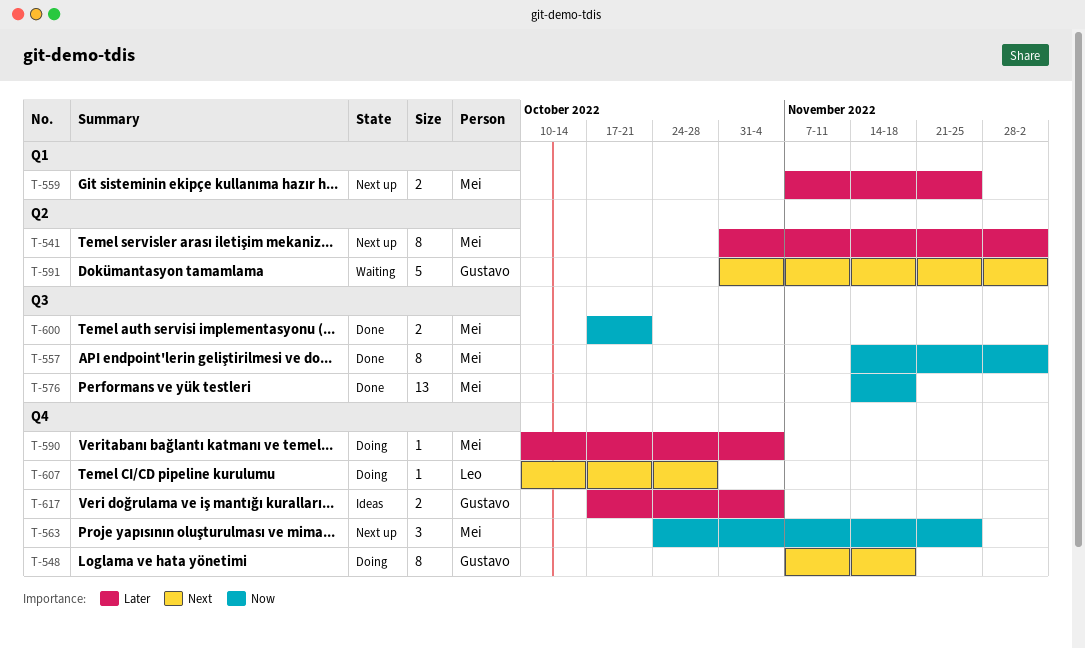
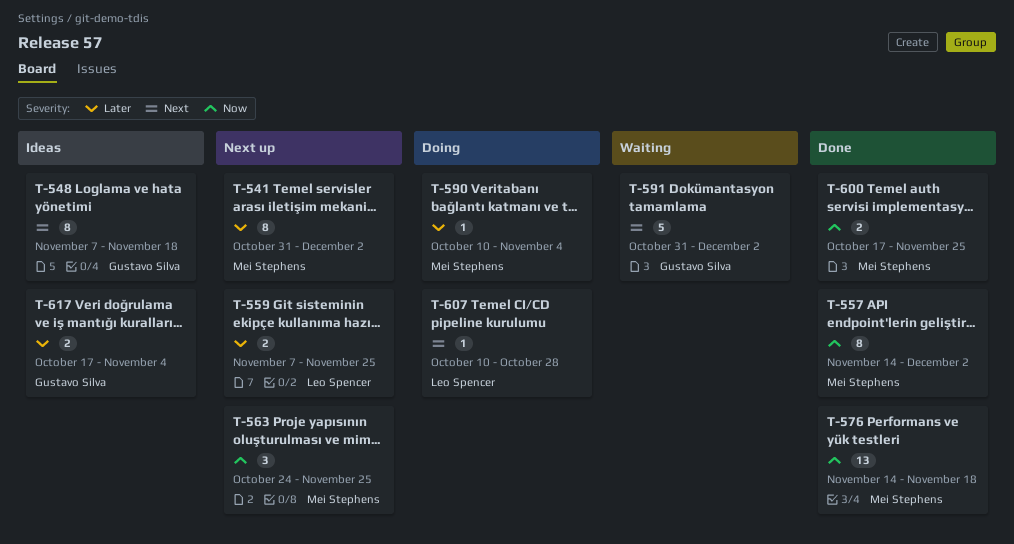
T-548, status: Doing -> Ideas
T-559, owner: Mei Stephens -> Leo Spencer
T-600, due: Oct 21 -> Nov 25

